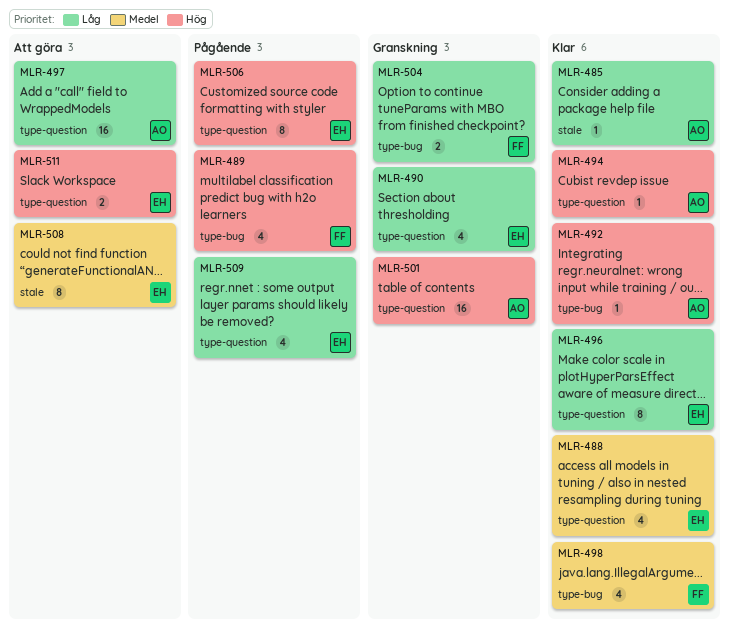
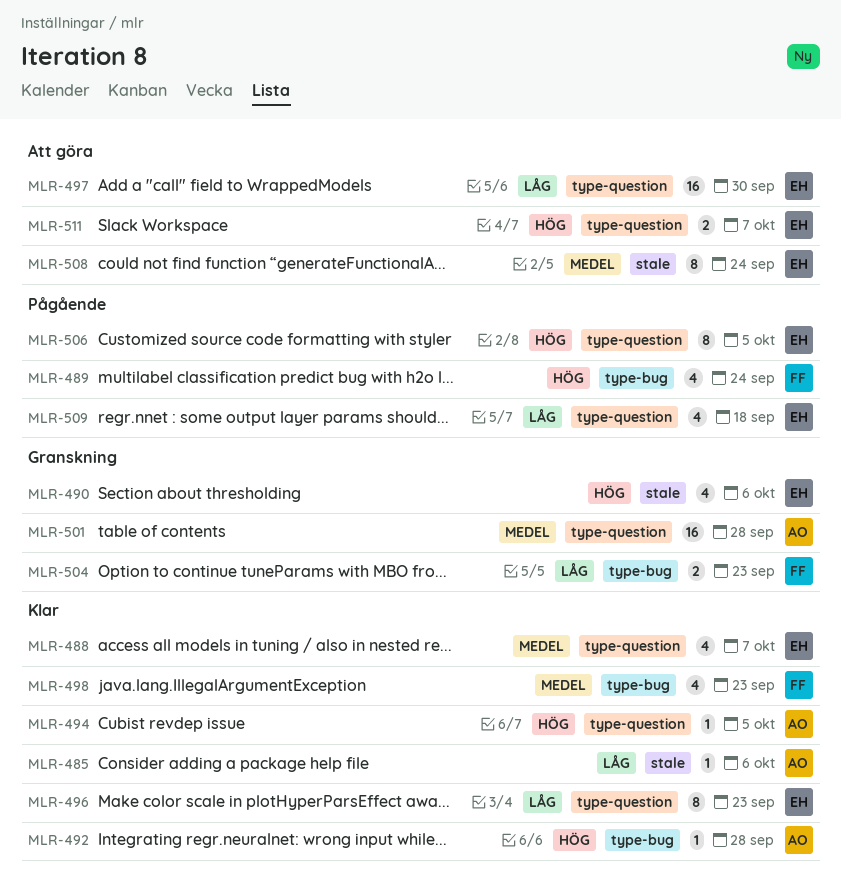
MLR-490, priority: Låg -> Hög
MLR-490, label: type-question -> stale
MLR-497, owner: AO -> EH
MLR-501, priority: Hög -> Medel

